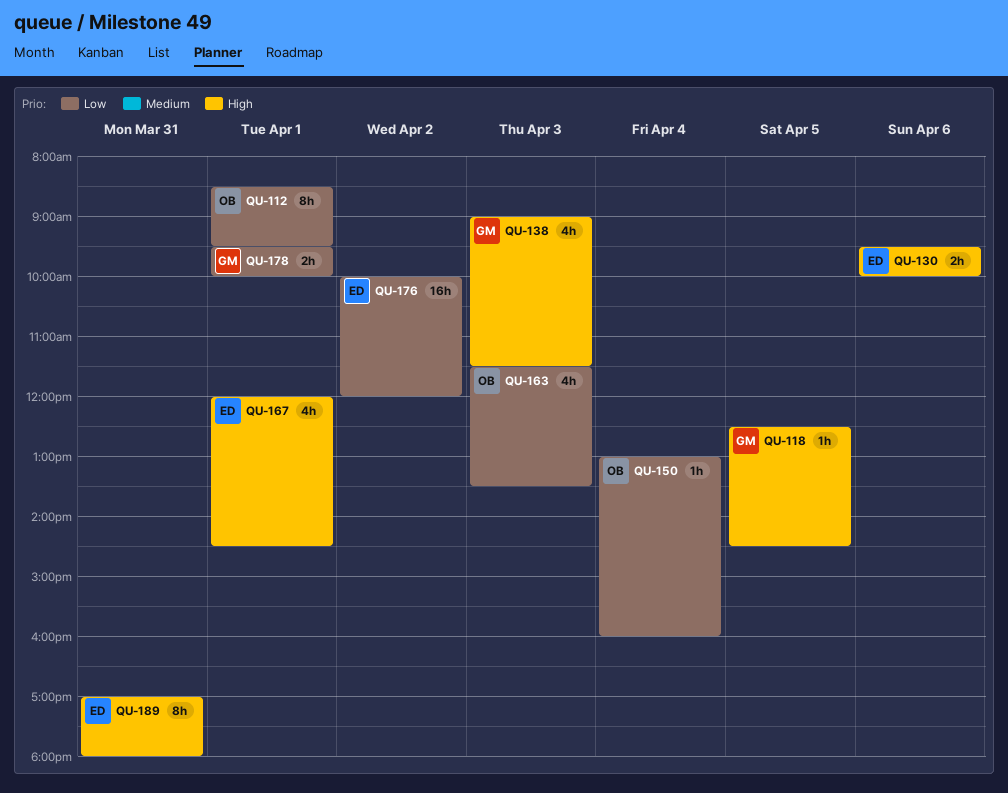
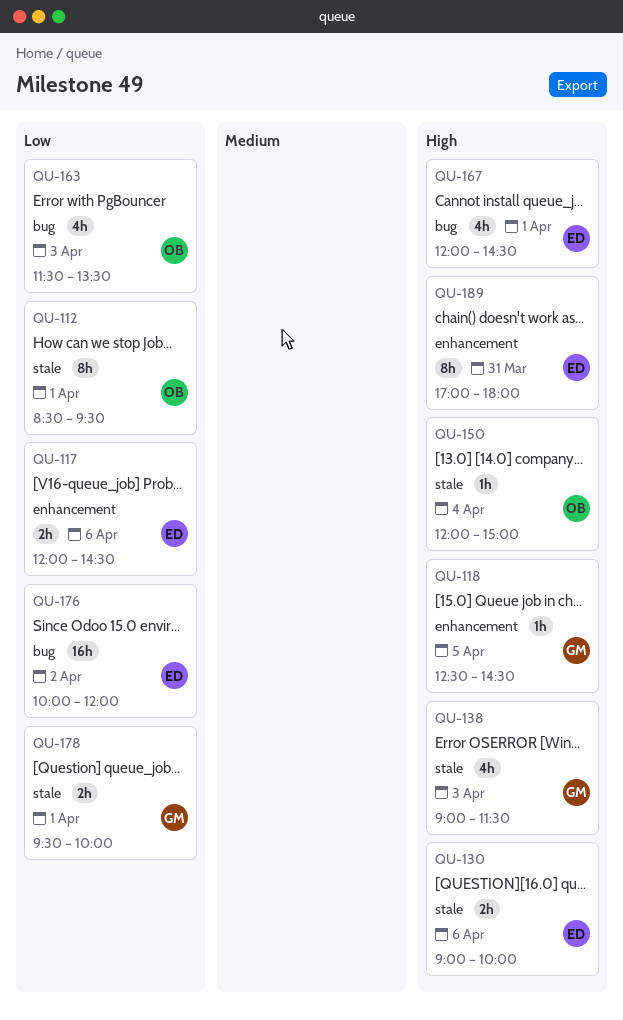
QU-117: none -> present
QU-130, begins: 09:30 -> 09:00
QU-150, priority: Low -> High
QU-150, begins: 13:00 -> 12:00
QU-150, ends: 16:00 -> 15:00

